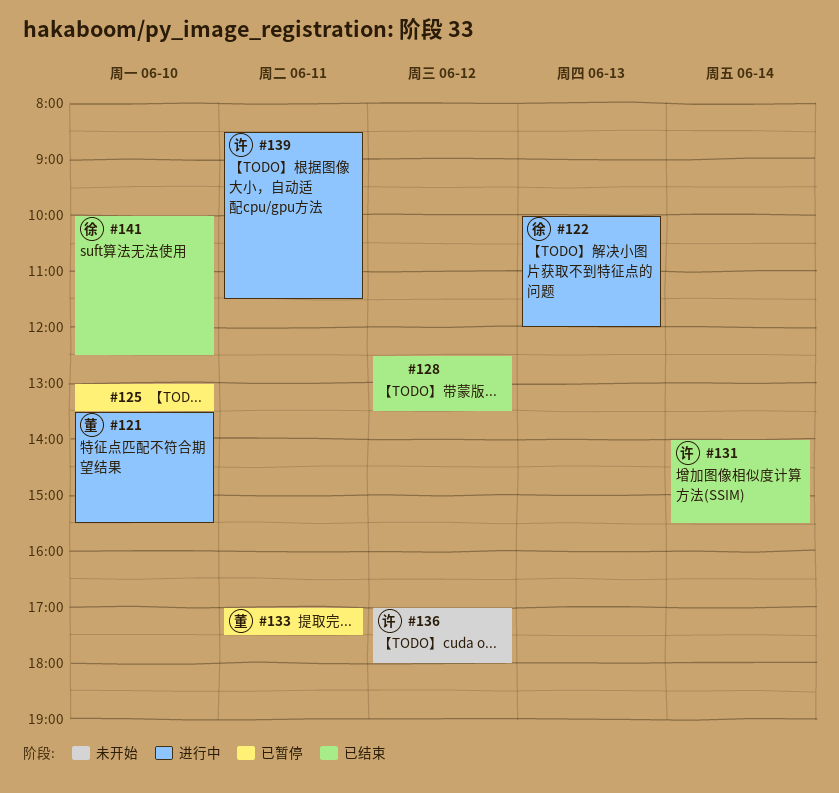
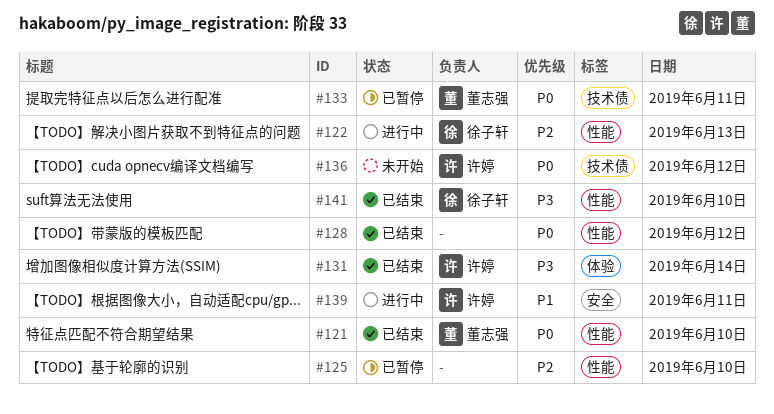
#121, status: 进行中 -> 已结束

